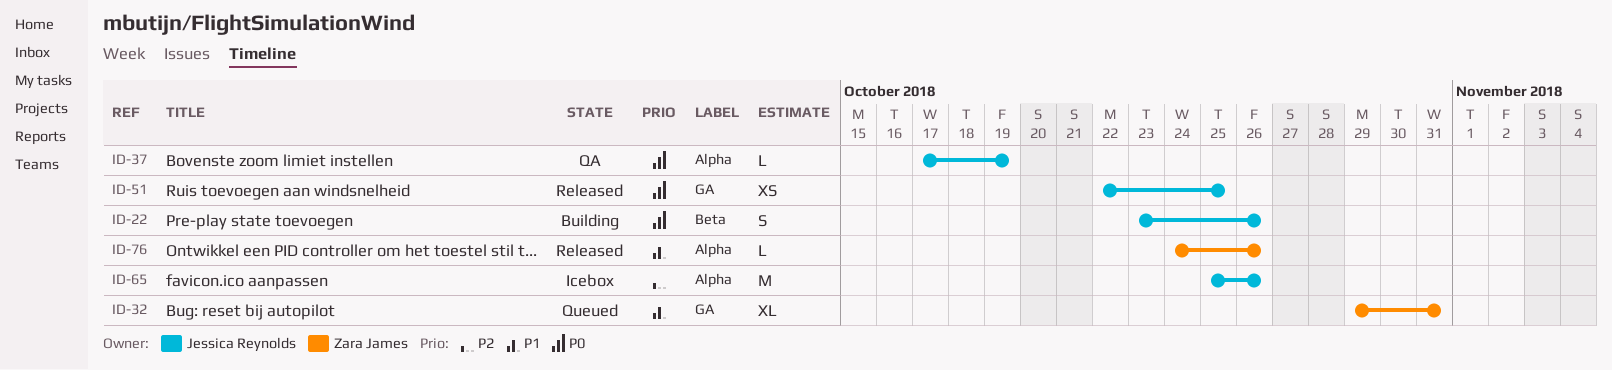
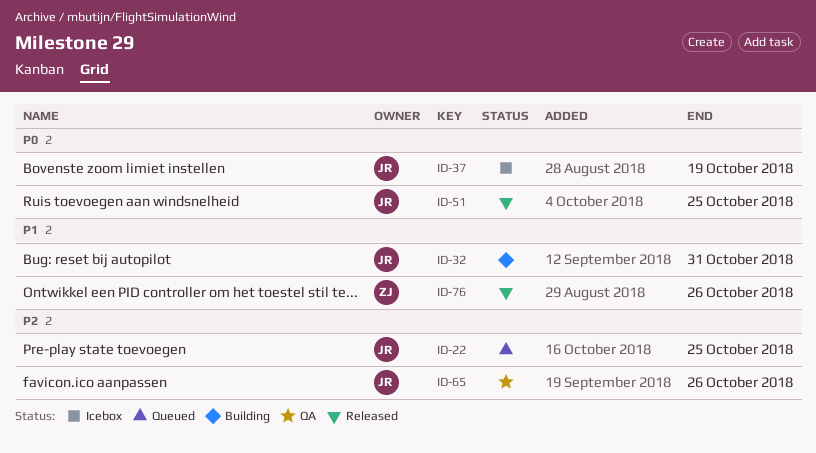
ID-22, status: Building -> Queued
ID-22, priority: P0 -> P2
ID-22, due: Oct 26 -> Oct 25
ID-32, status: Queued -> Building
ID-32, owner: Zara James -> Jessica Reynolds
ID-37, status: QA -> Icebox
ID-65, status: Icebox -> QA

